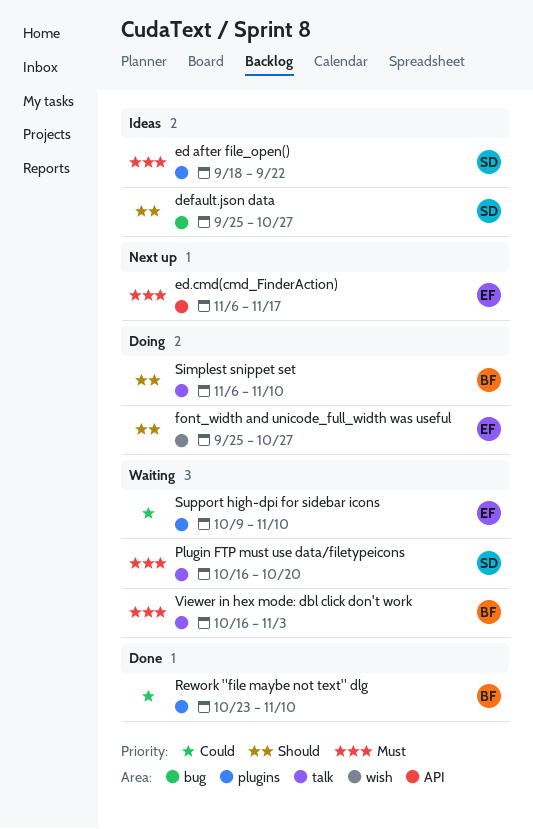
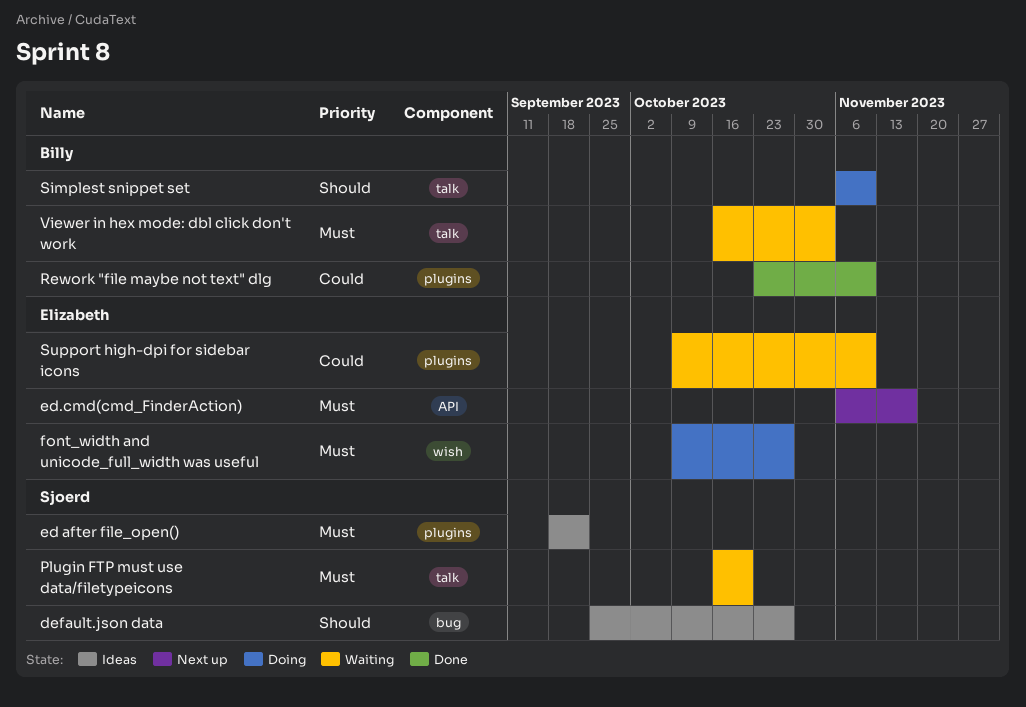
font_width and unicode_full_width was useful, priority: Should -> Must
font_width and unicode_full_width was useful, start: Sep 25 -> Oct 9

